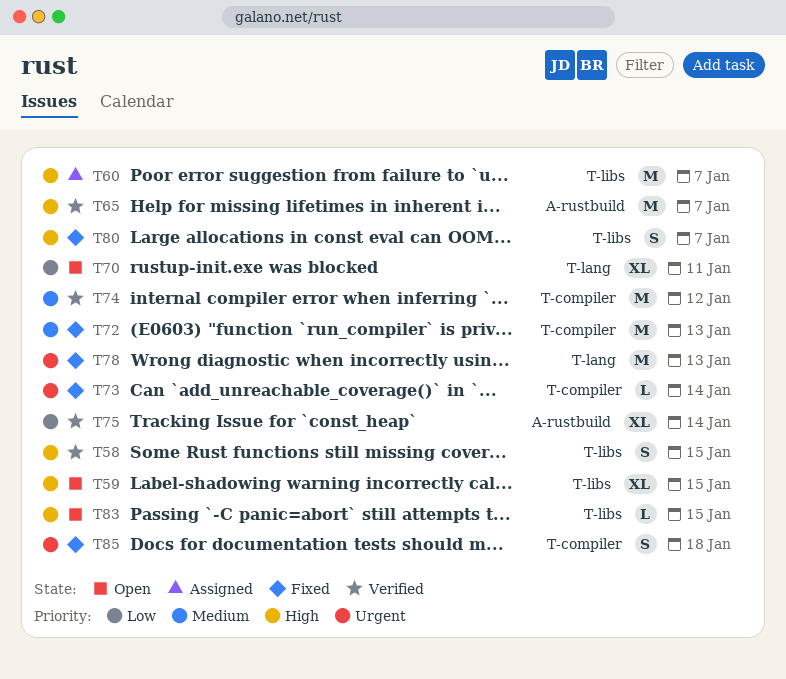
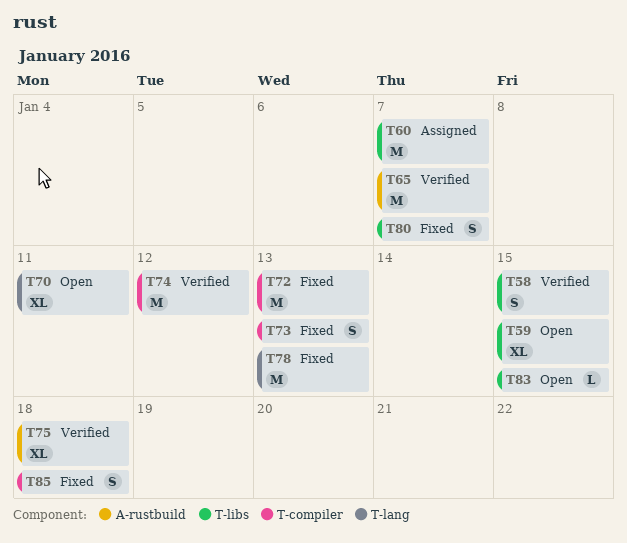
T73, estimate: L -> S
T73, due: Jan 14 -> Jan 13
T75, due: Jan 14 -> Jan 18

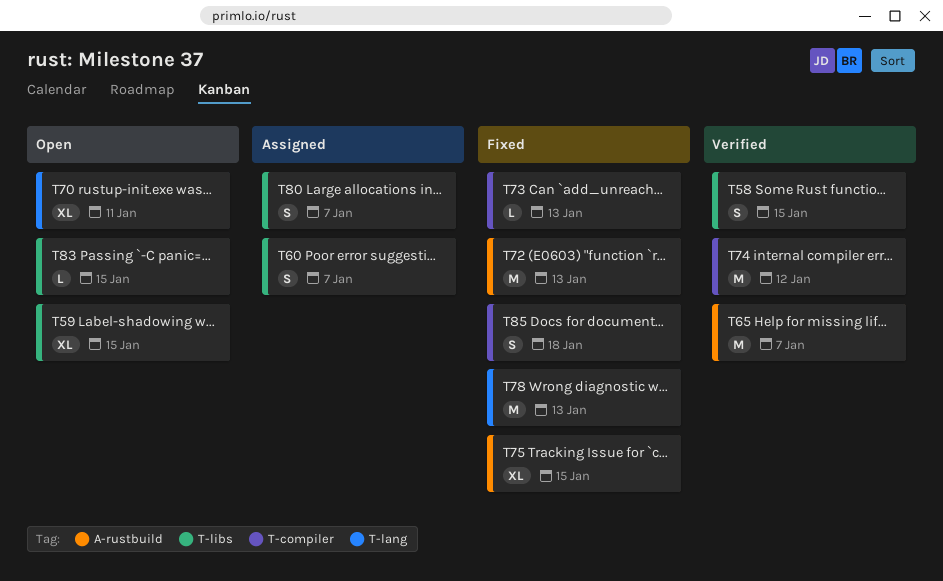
T60, estimate: M -> S
T72, label: T-compiler -> A-rustbuild
T73, estimate: S -> L
T75, status: Verified -> Fixed
T75, due: Jan 18 -> Jan 15
T80, status: Fixed -> Assigned

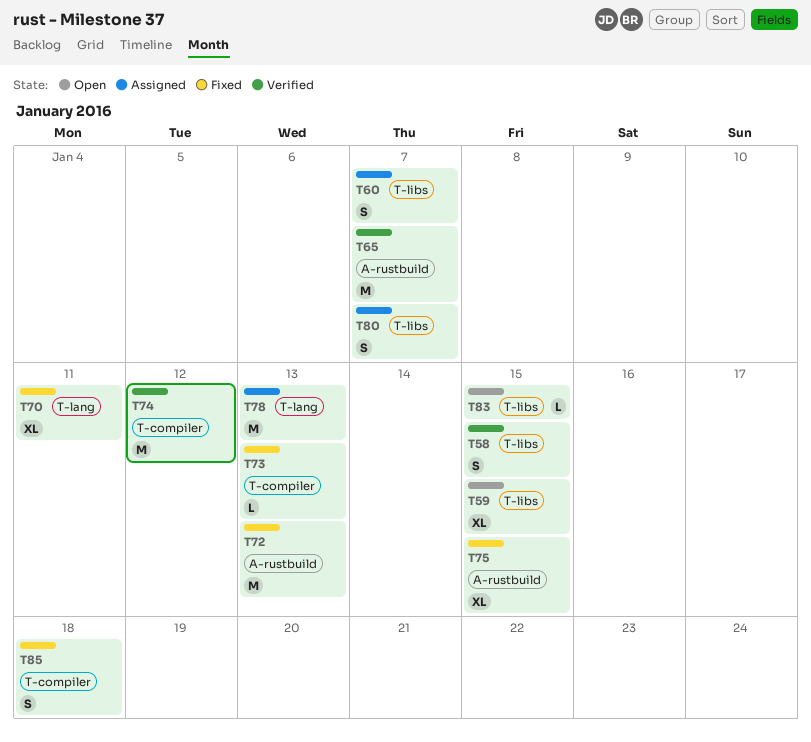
T70, status: Open -> Fixed
T78, status: Fixed -> Assigned

